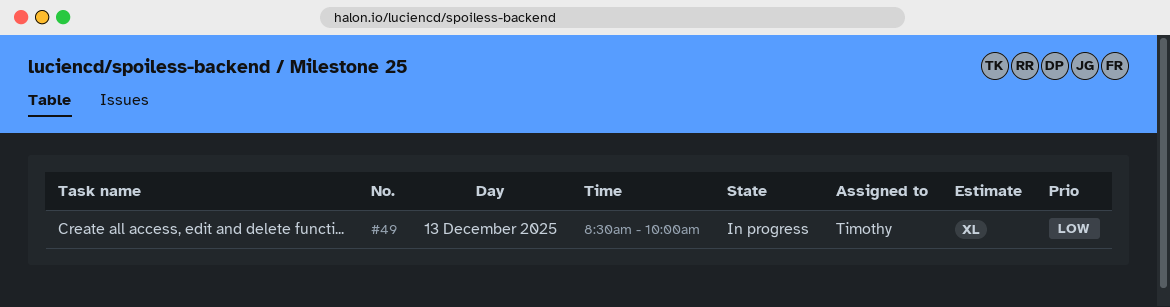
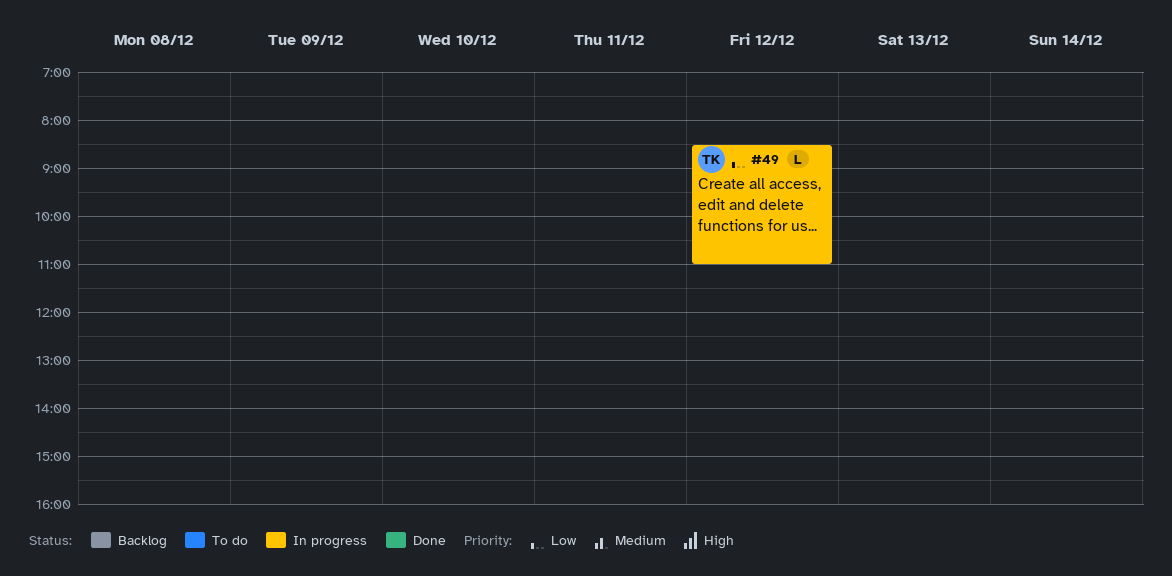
#49, estimate: XL -> L
#49, day: Dec 13 -> Dec 12
#49, ends: 10:00 -> 11:00

